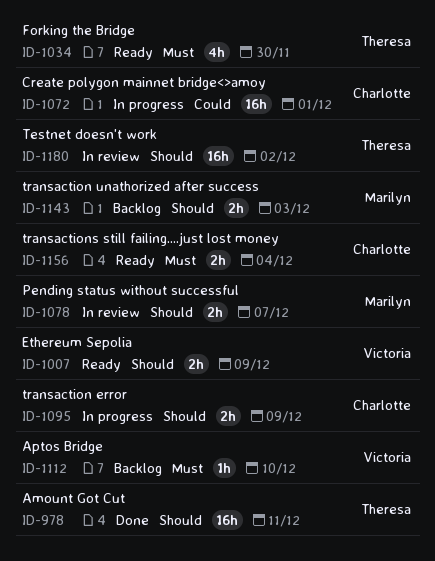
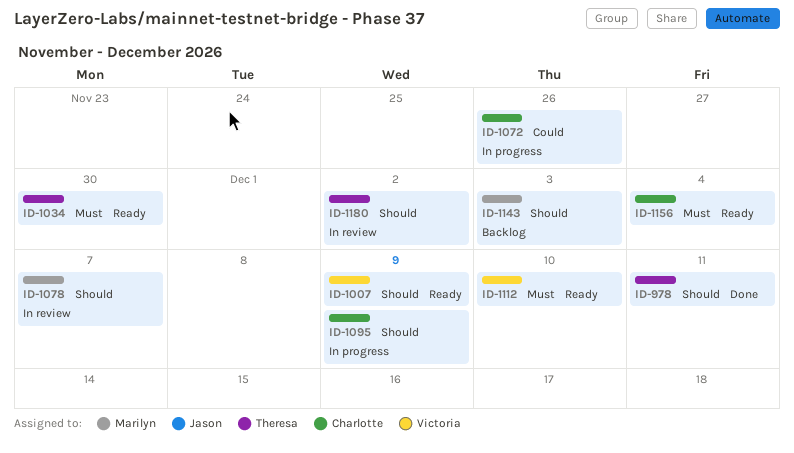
ID-1072, due: Dec 1 -> Nov 26
ID-1112, status: Backlog -> Ready

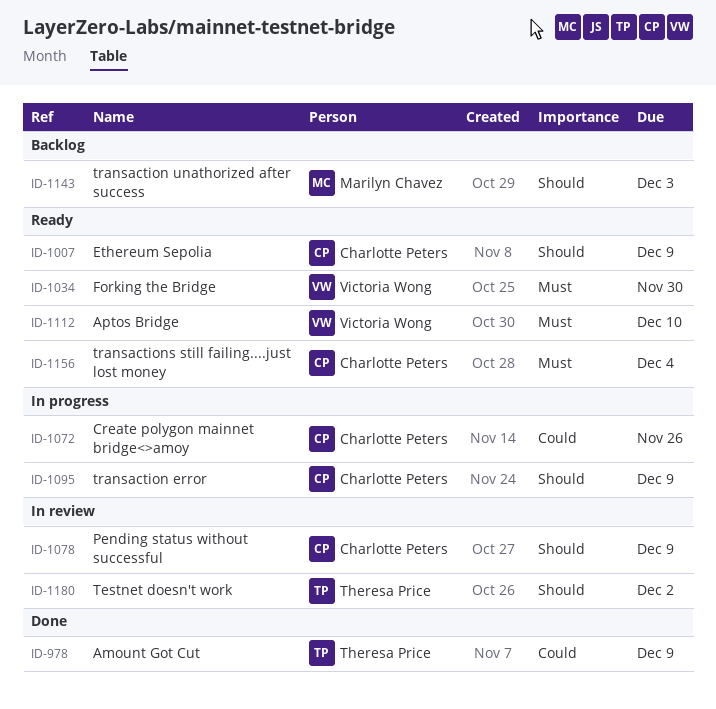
ID-978, priority: Should -> Could
ID-978, due: Dec 11 -> Dec 9
ID-1007, owner: Victoria Wong -> Charlotte Peters
ID-1034, owner: Theresa Price -> Victoria Wong
ID-1078, owner: Marilyn Chavez -> Charlotte Peters
ID-1078, due: Dec 7 -> Dec 9

